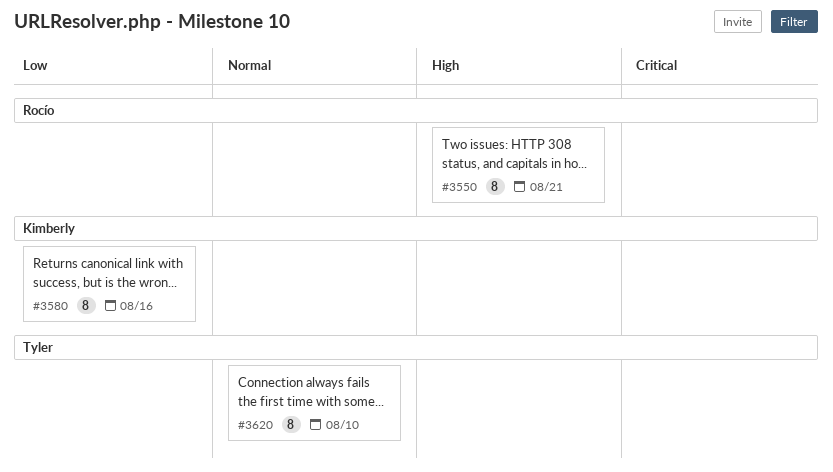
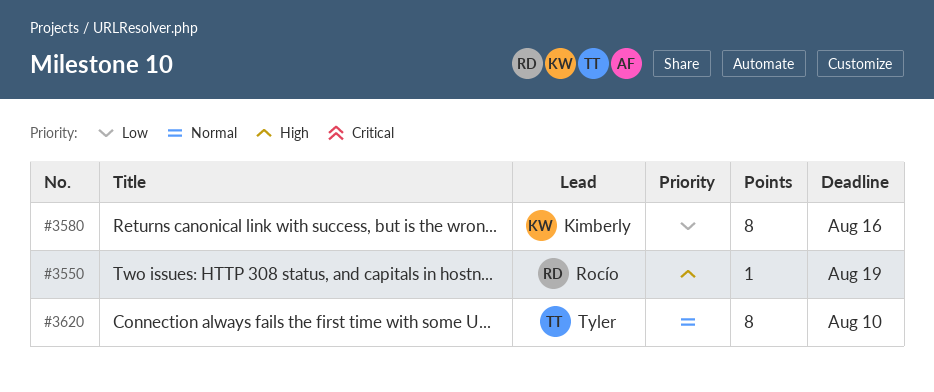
#3550, estimate: 8 -> 1
#3550, due: Aug 21 -> Aug 19

